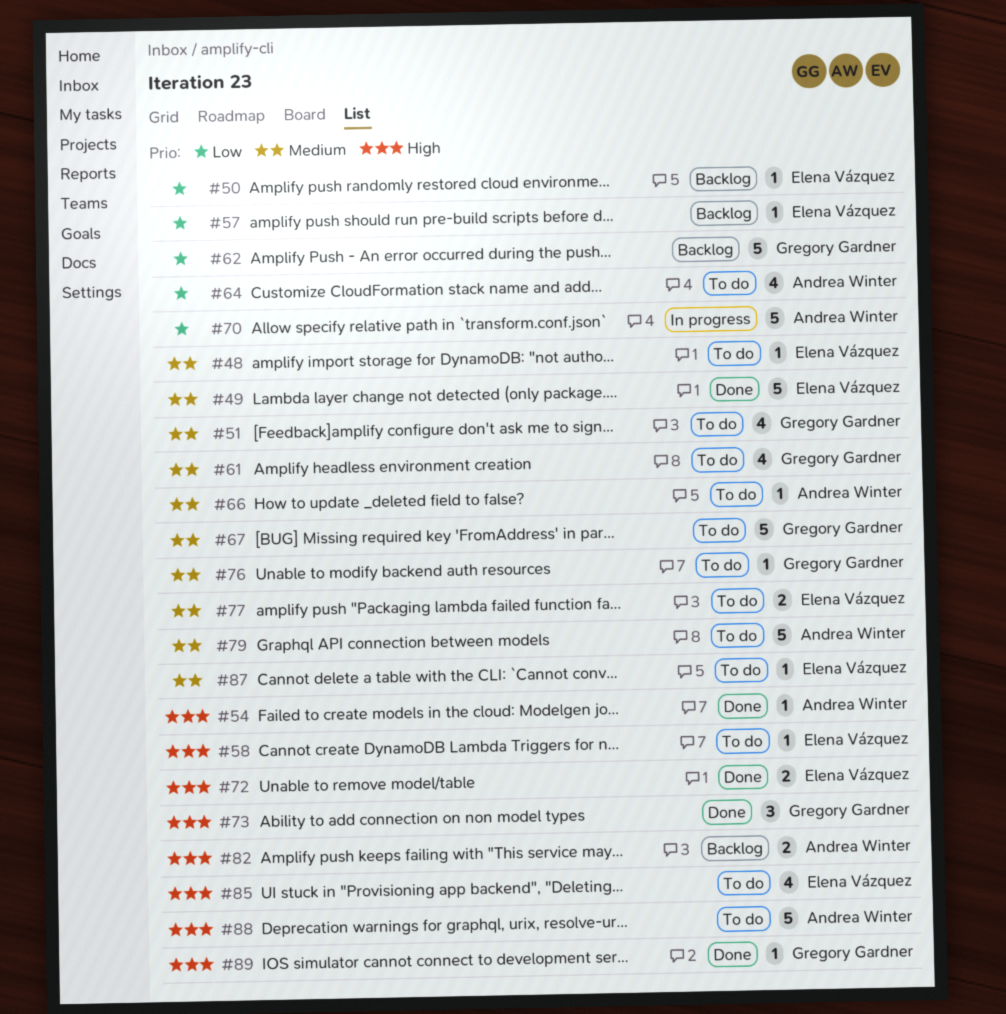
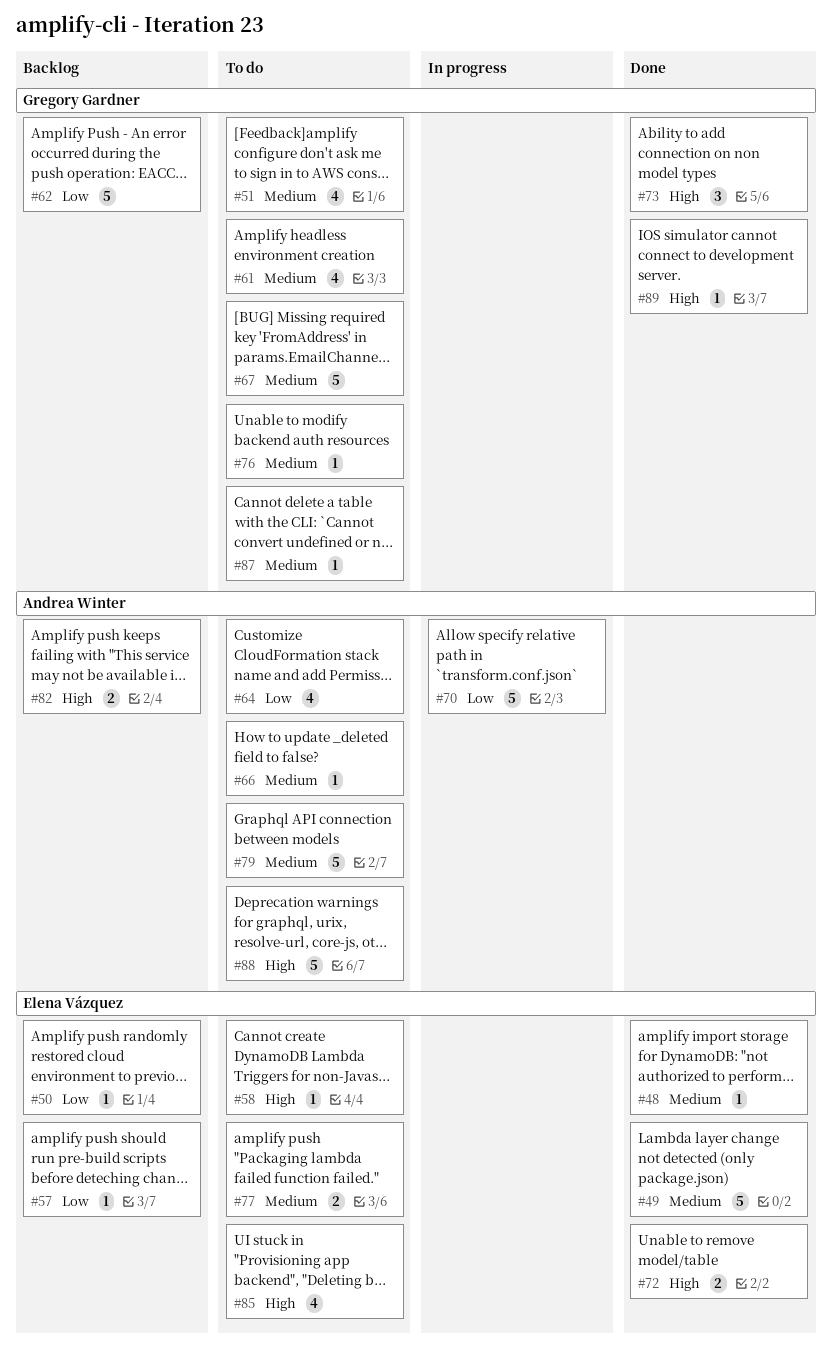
#48, status: To do -> Done
#54: present -> none
#87, owner: Elena Vázquez -> Gregory Gardner

